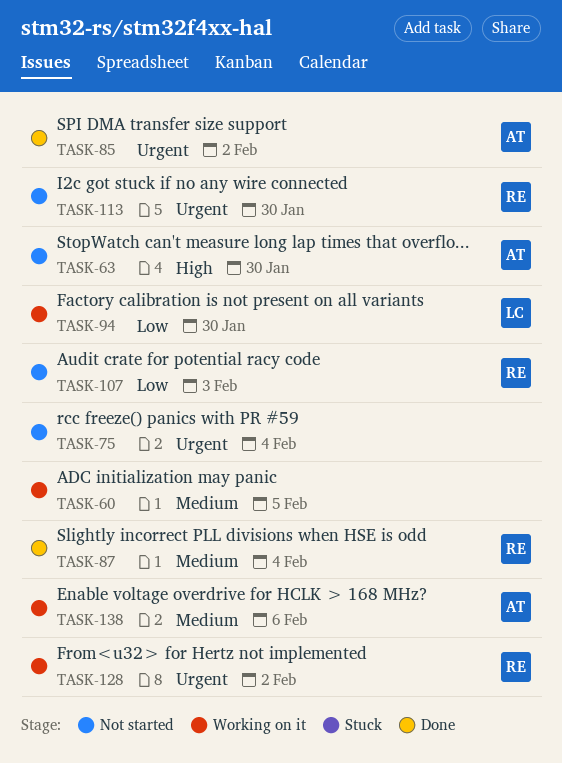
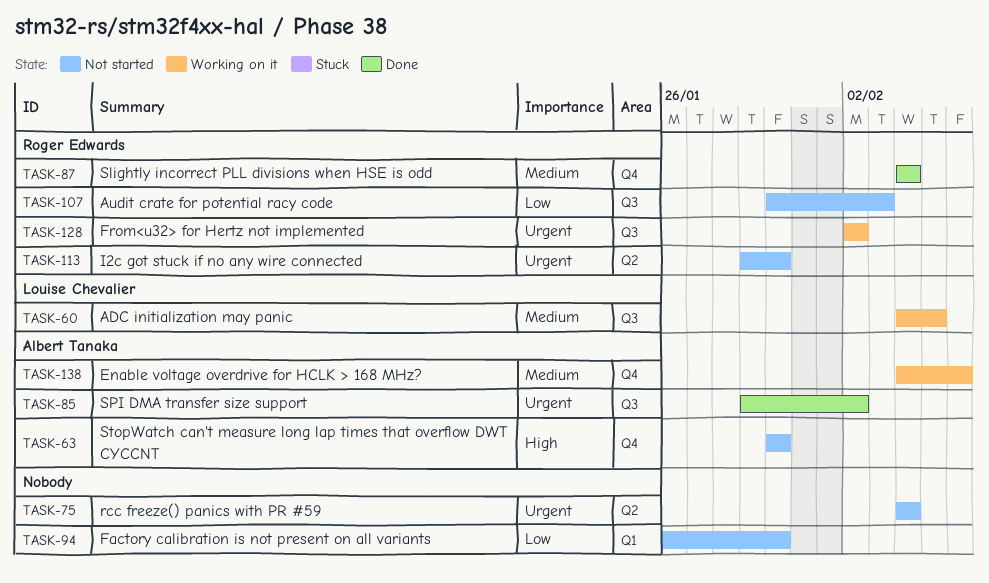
TASK-60, owner: none -> Louise Chevalier
TASK-94, status: Working on it -> Not started
TASK-94, owner: Louise Chevalier -> none

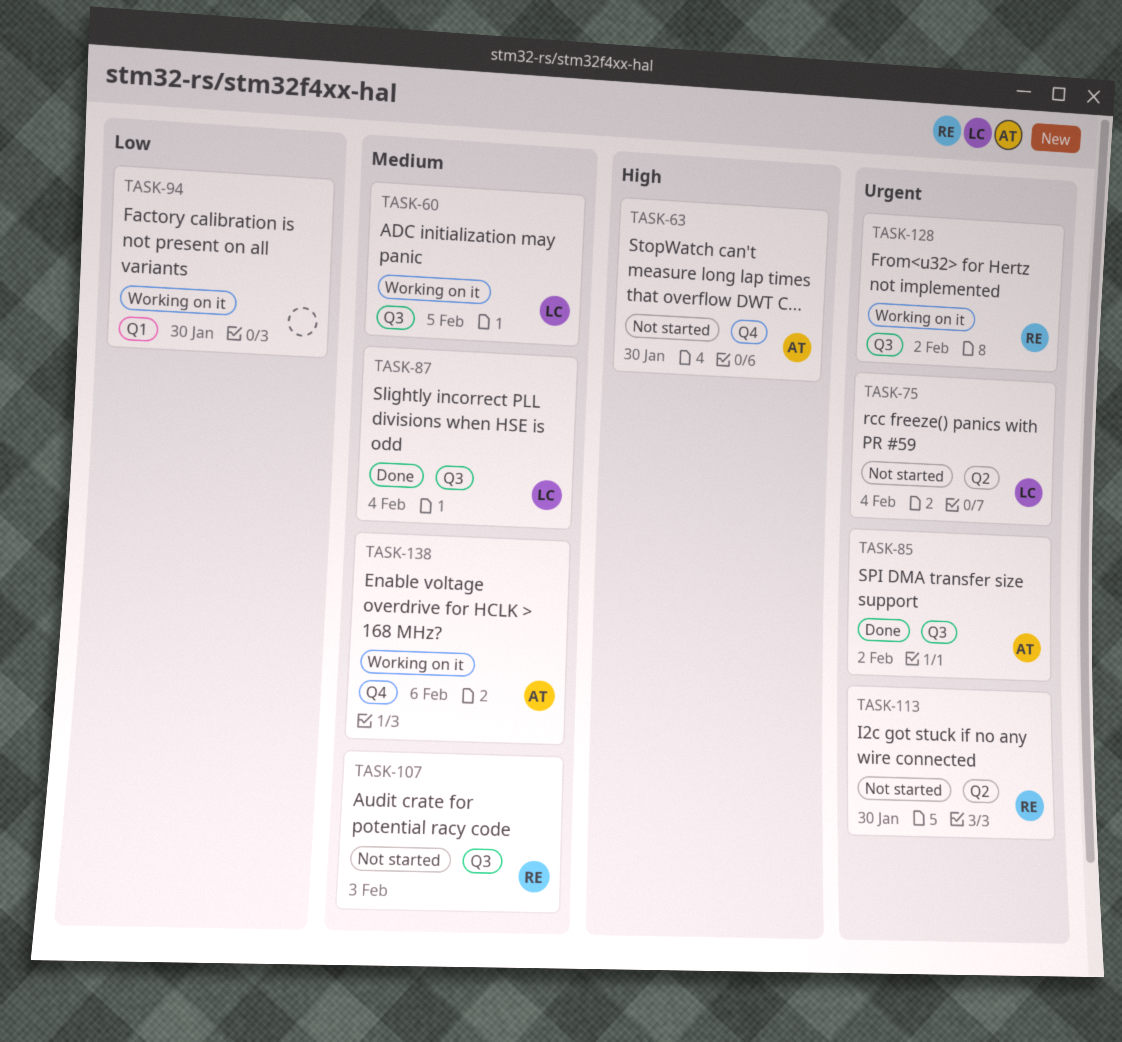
TASK-75, owner: none -> Louise Chevalier
TASK-87, owner: Roger Edwards -> Louise Chevalier
TASK-87, label: Q4 -> Q3
TASK-94, status: Not started -> Working on it
TASK-107, priority: Low -> Medium

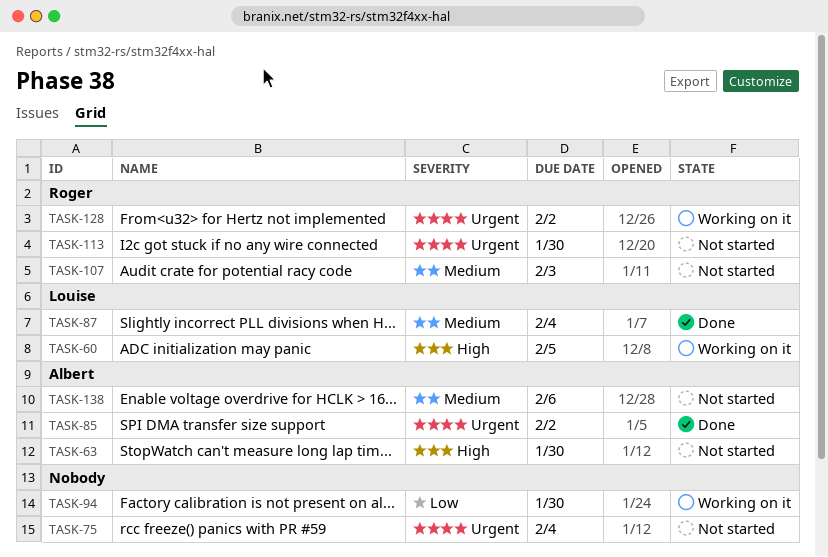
TASK-60, priority: Medium -> High
TASK-75, owner: Louise -> none
TASK-138, status: Working on it -> Not started

